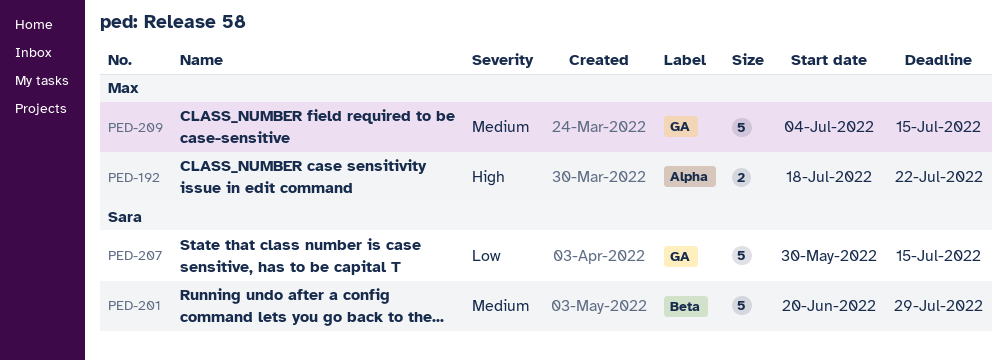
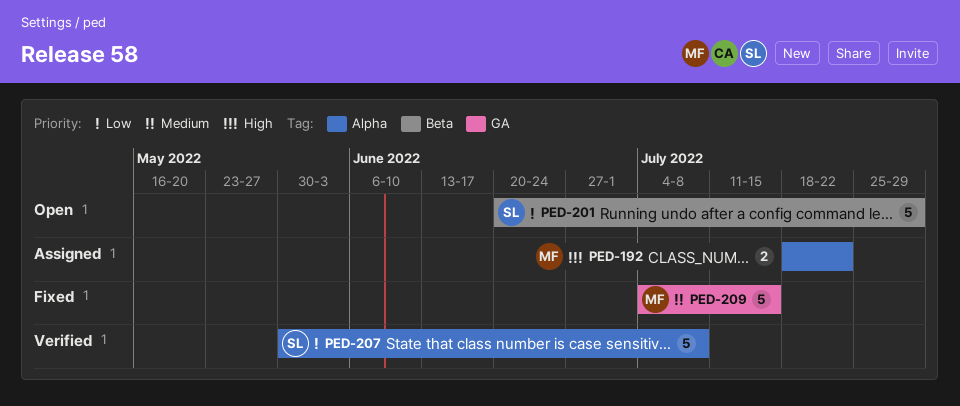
PED-201, priority: Medium -> Low
PED-207, label: GA -> Alpha
PED-207, due: Jul 15 -> Jul 8

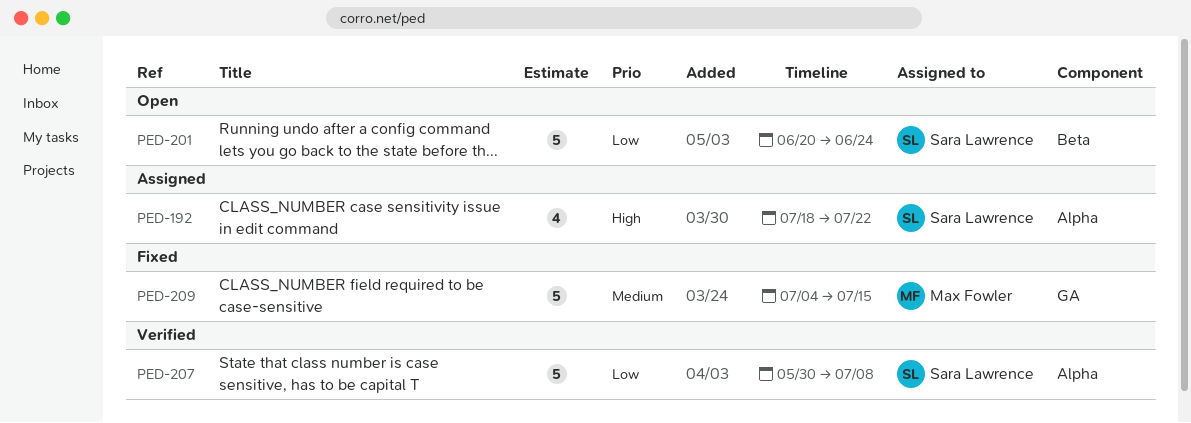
PED-192, owner: Max Fowler -> Sara Lawrence
PED-192, estimate: 2 -> 4
PED-201, due: Jul 29 -> Jun 24

